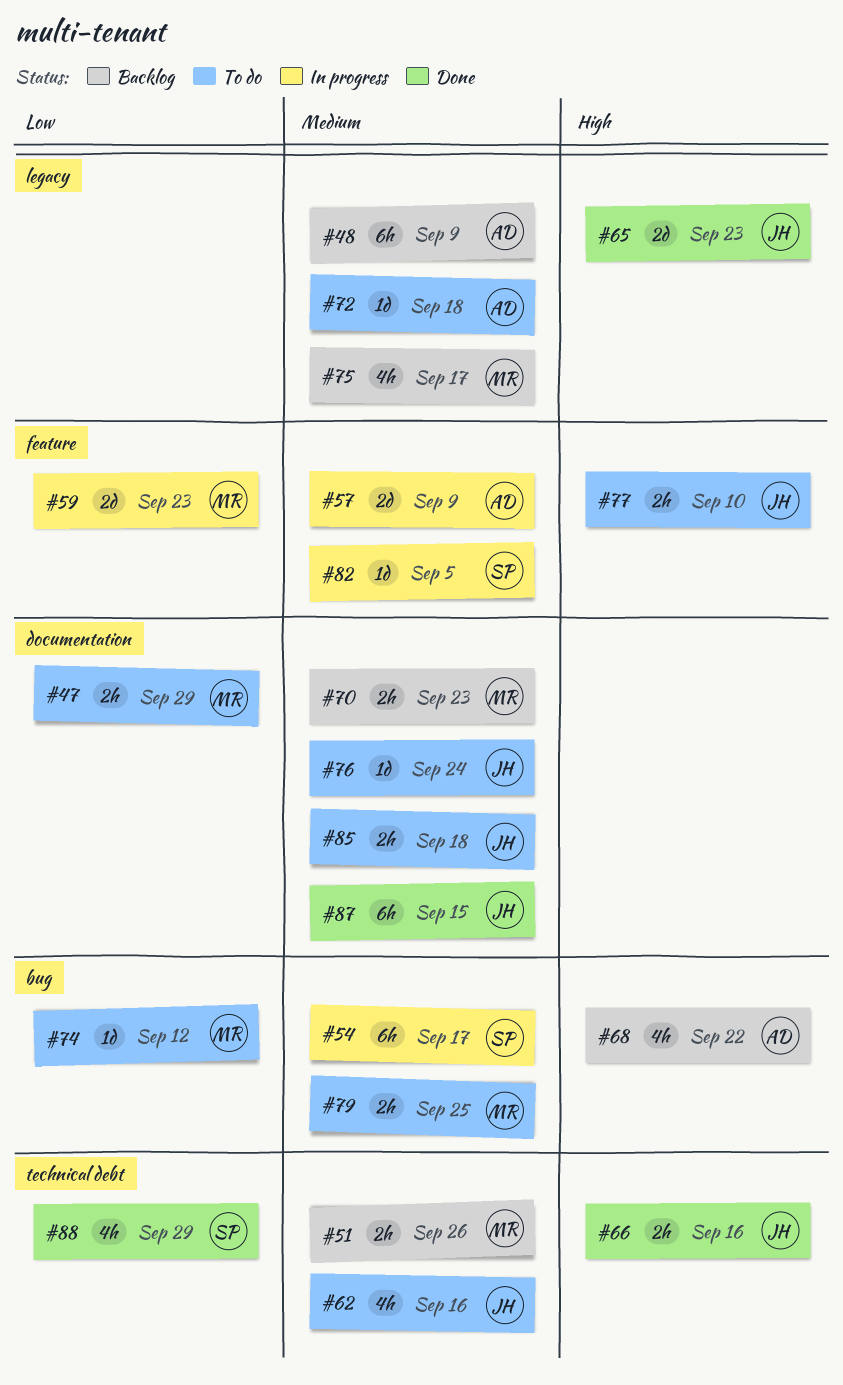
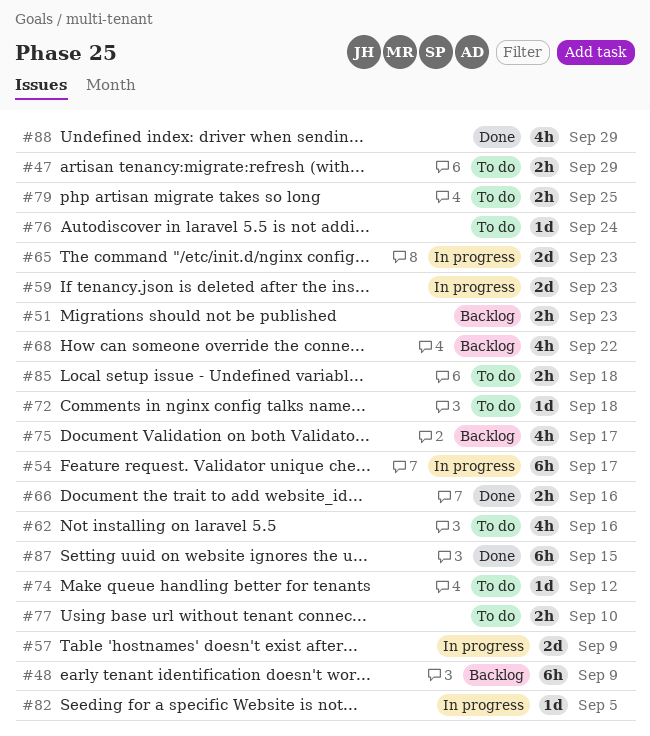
#51, due: Sep 26 -> Sep 23
#65, status: Done -> In progress
#70: present -> none

